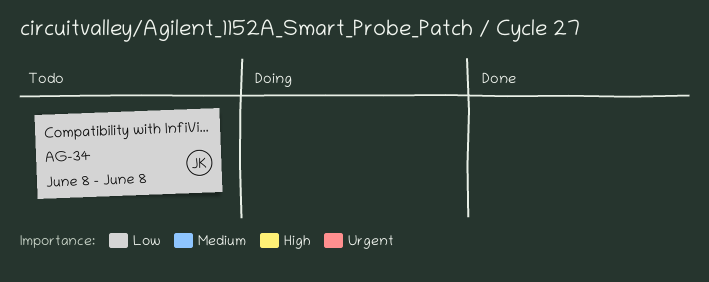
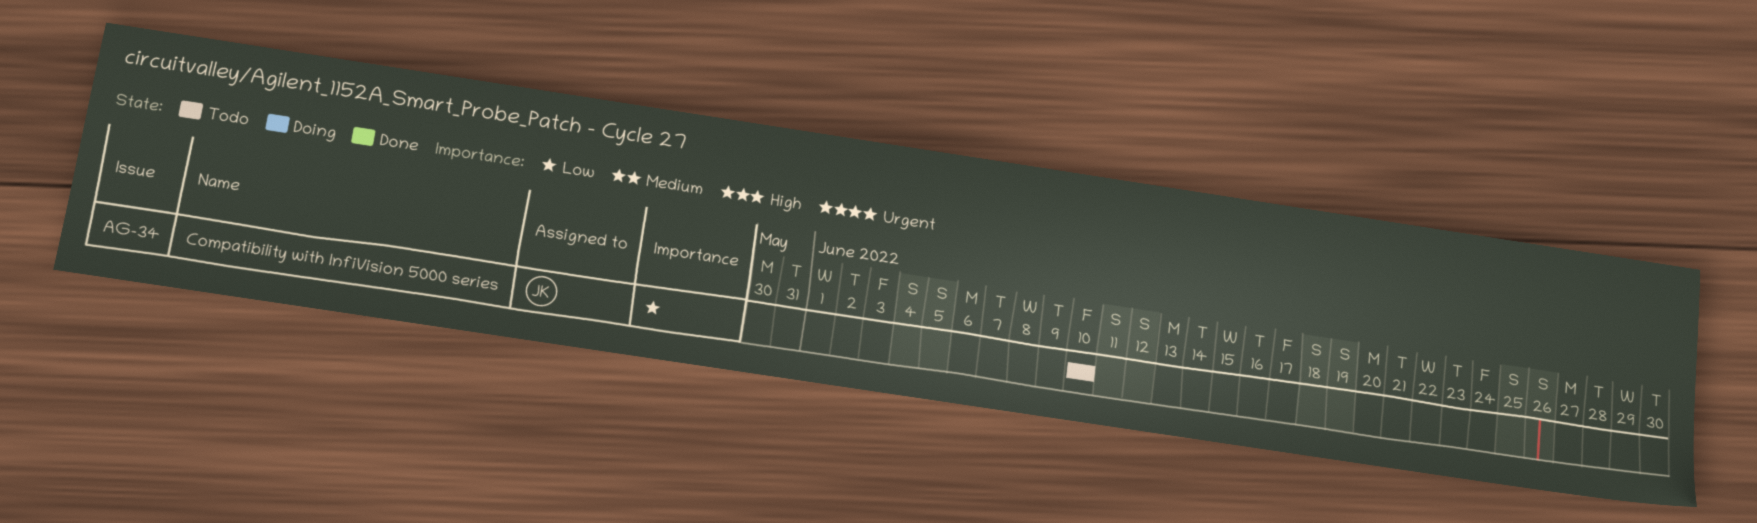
AG-34, start: Jun 8 -> Jun 10
AG-34, due: Jun 8 -> Jun 10

